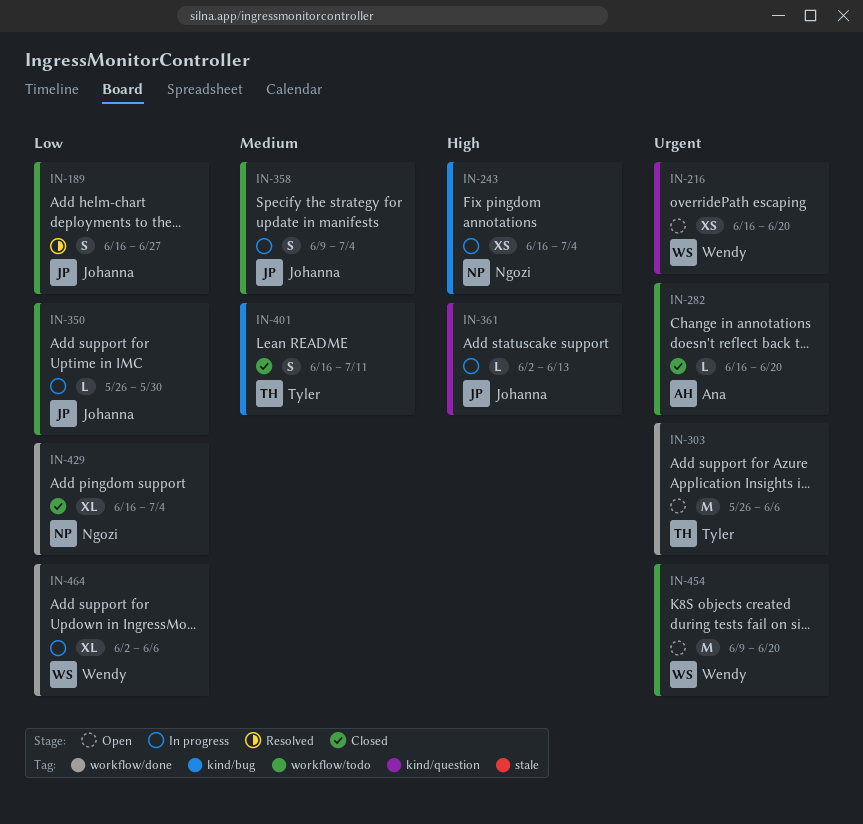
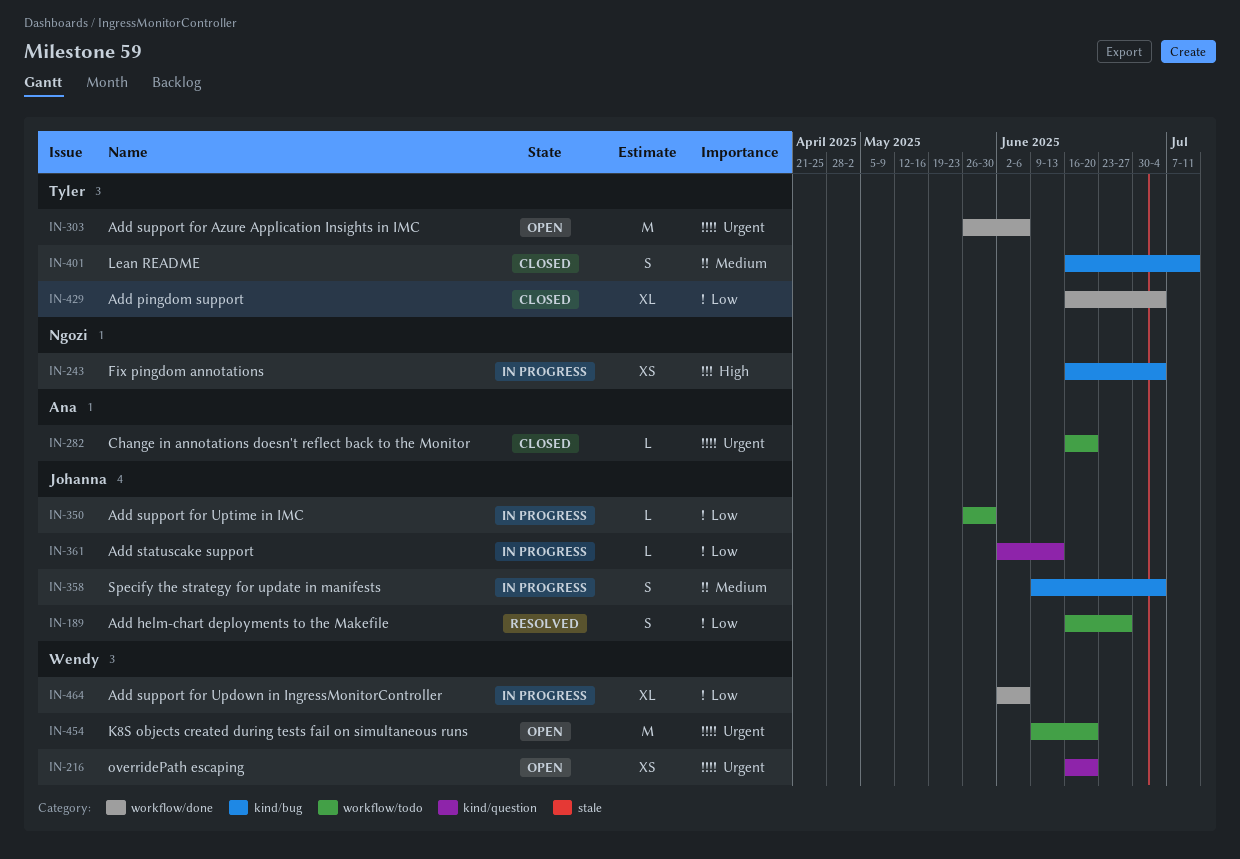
IN-358, label: workflow/todo -> kind/bug
IN-361, priority: High -> Low
IN-429, owner: Ngozi -> Tyler

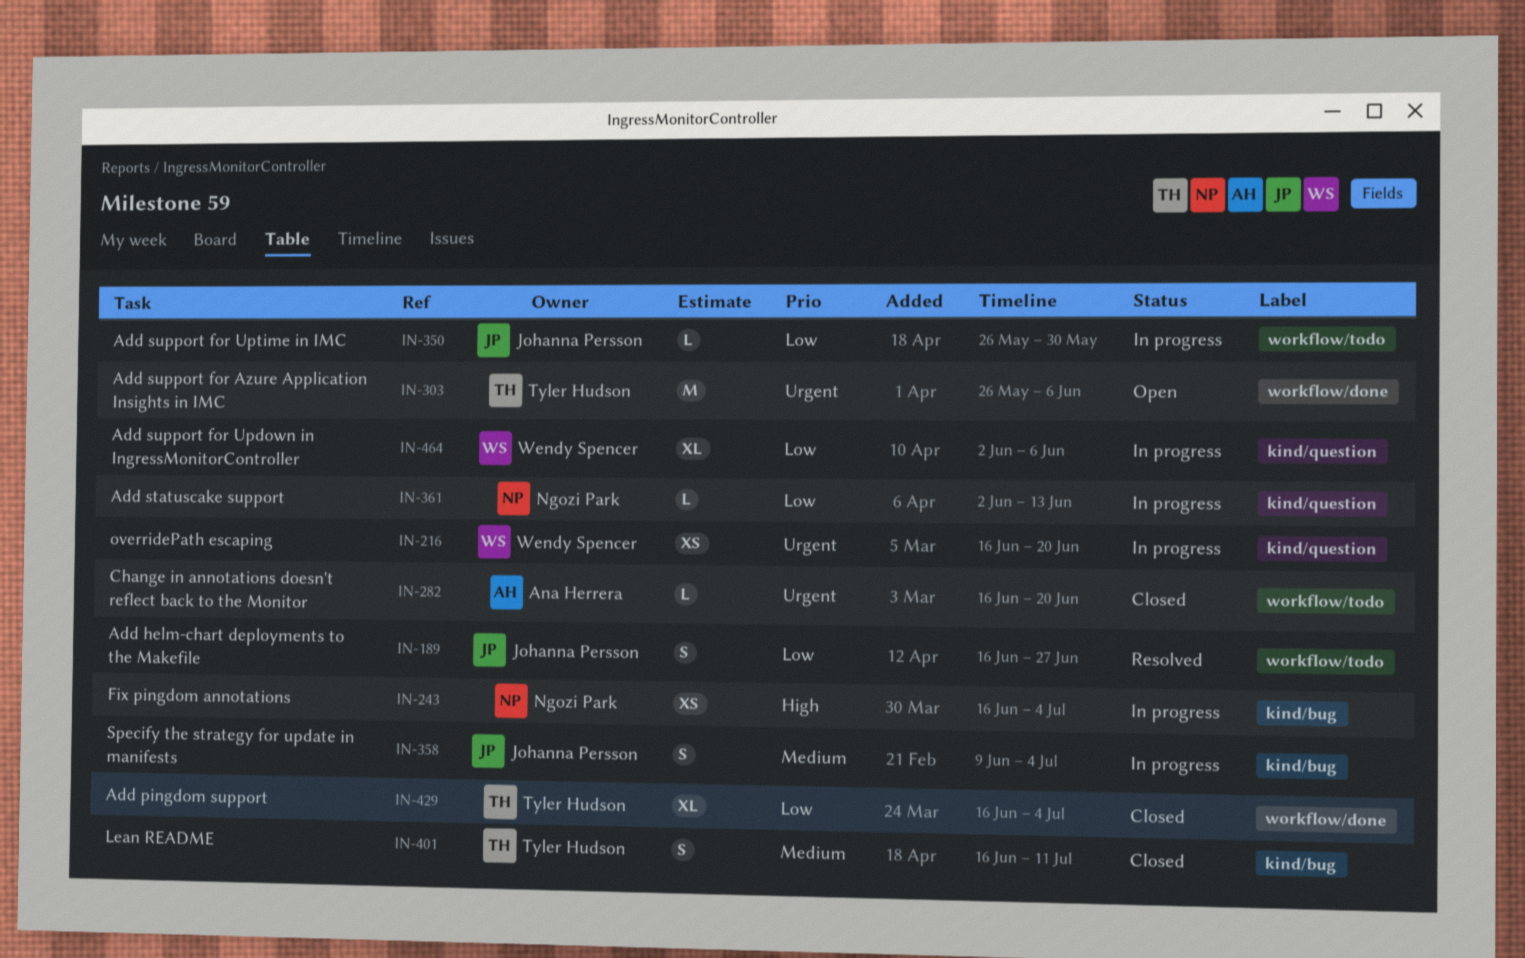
IN-216, status: Open -> In progress
IN-361, owner: Johanna Persson -> Ngozi Park
IN-454: present -> none
IN-464, label: workflow/done -> kind/question

